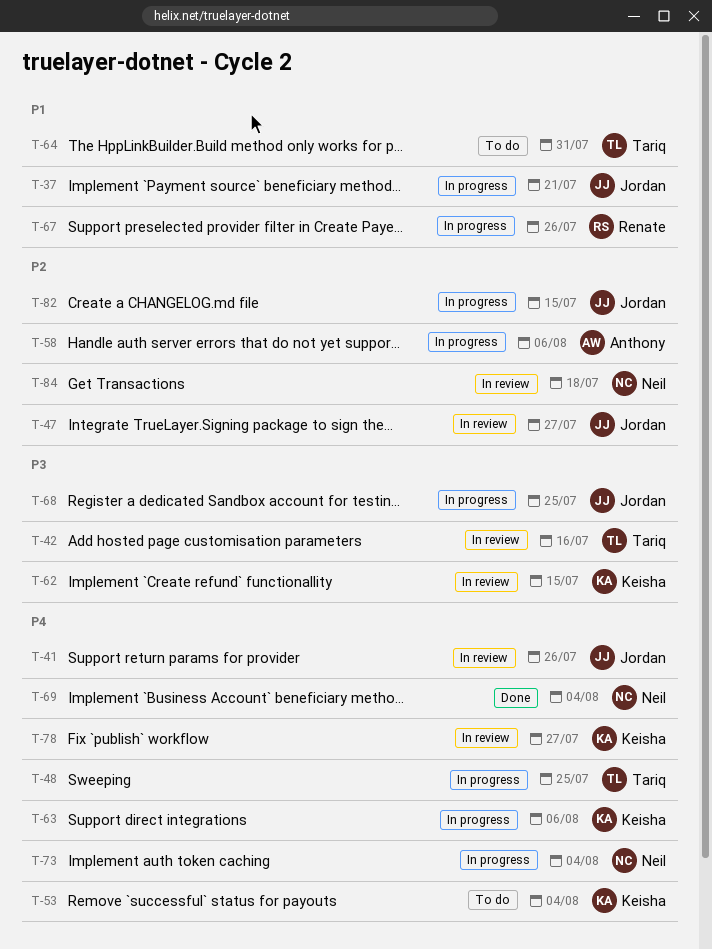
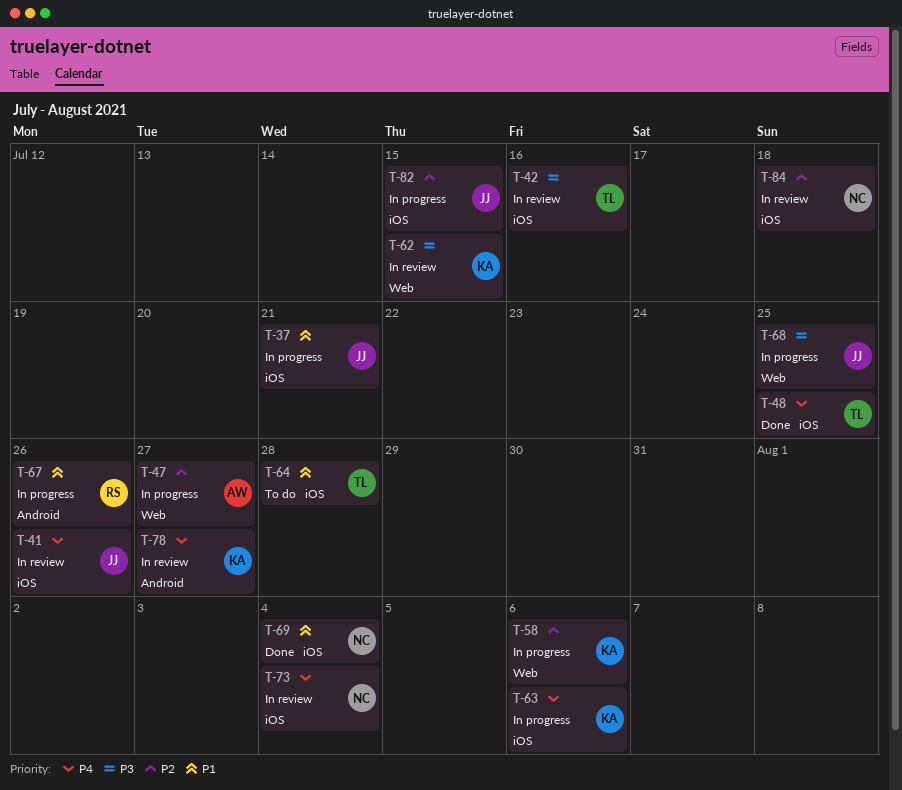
T-47, status: In review -> In progress
T-47, owner: Jordan -> Anthony
T-48, status: In progress -> Done
T-53: present -> none
T-58, owner: Anthony -> Keisha
T-64, due: Jul 31 -> Jul 28
T-69, priority: P4 -> P1
T-73, status: In progress -> In review

